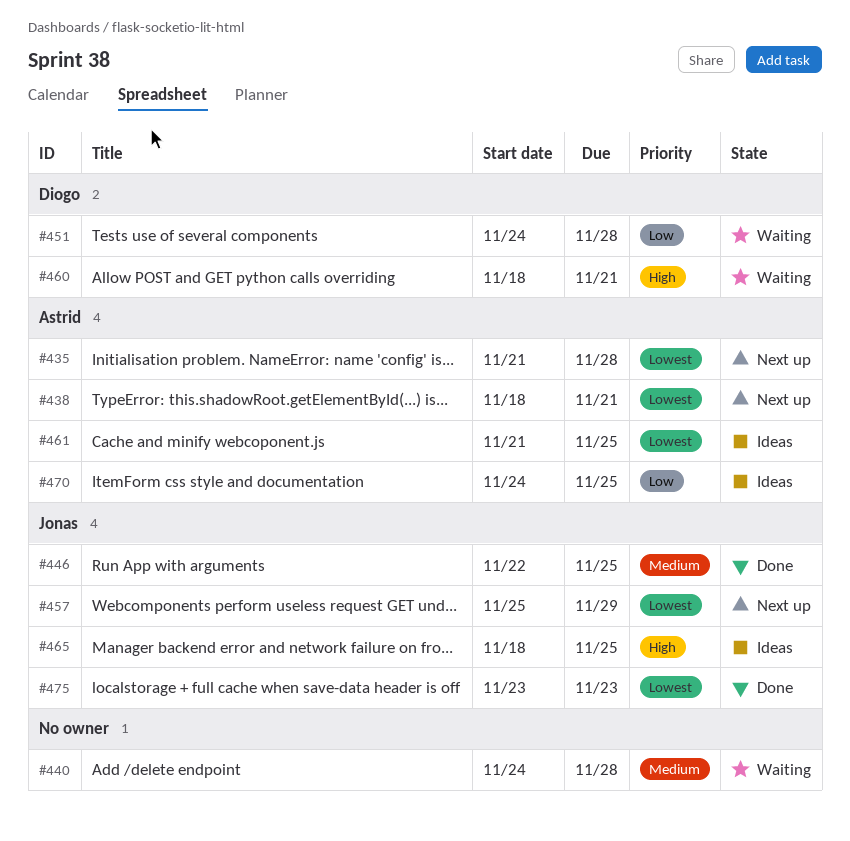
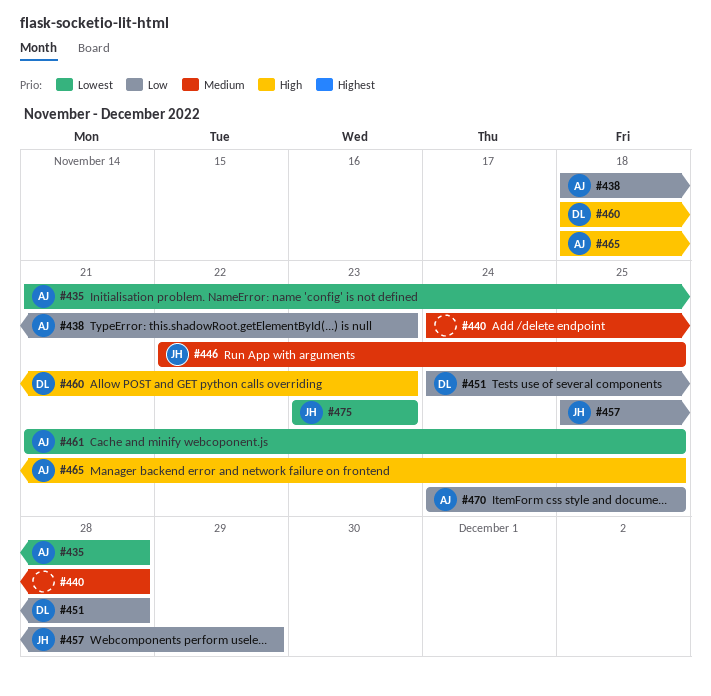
#438, priority: Lowest -> Low
#438, due: Nov 21 -> Nov 23
#457, priority: Lowest -> Low
#460, due: Nov 21 -> Nov 23
#465, owner: Jonas -> Astrid

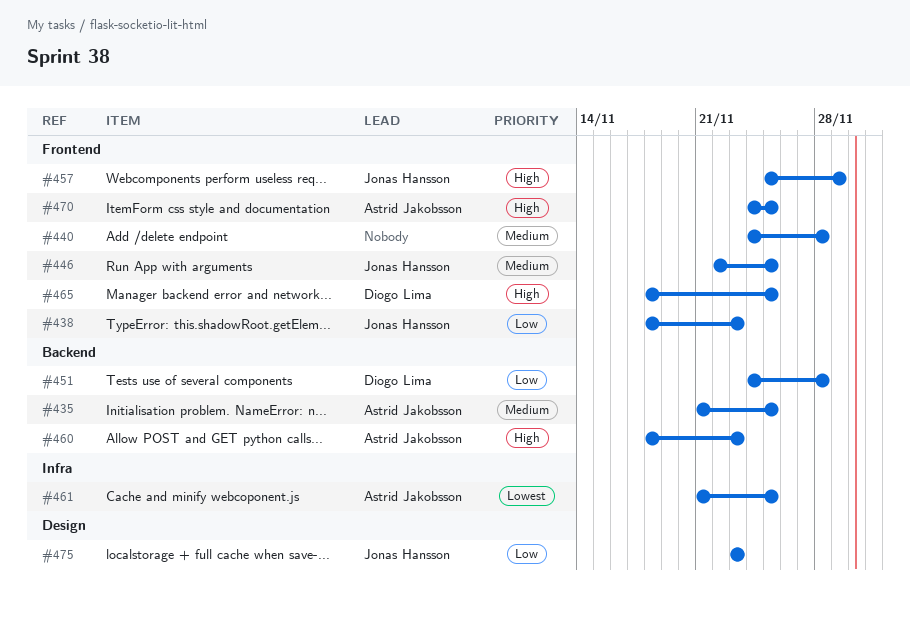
#435, priority: Lowest -> Medium
#435, due: Nov 28 -> Nov 25
#438, owner: Astrid Jakobsson -> Jonas Hansson
#457, priority: Low -> High
#460, owner: Diogo Lima -> Astrid Jakobsson
#465, owner: Astrid Jakobsson -> Diogo Lima
#470, priority: Low -> High
#475, priority: Lowest -> Low

